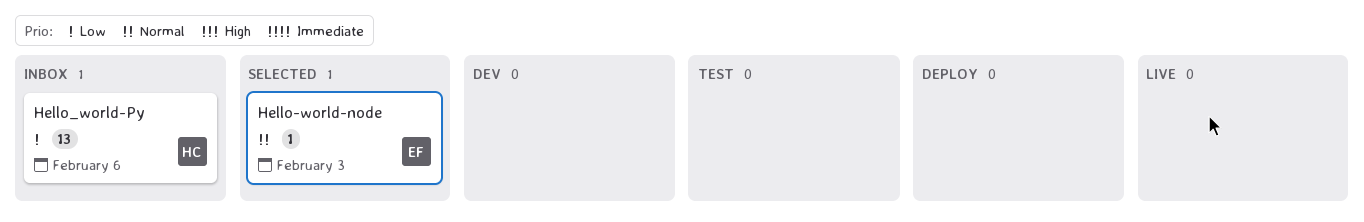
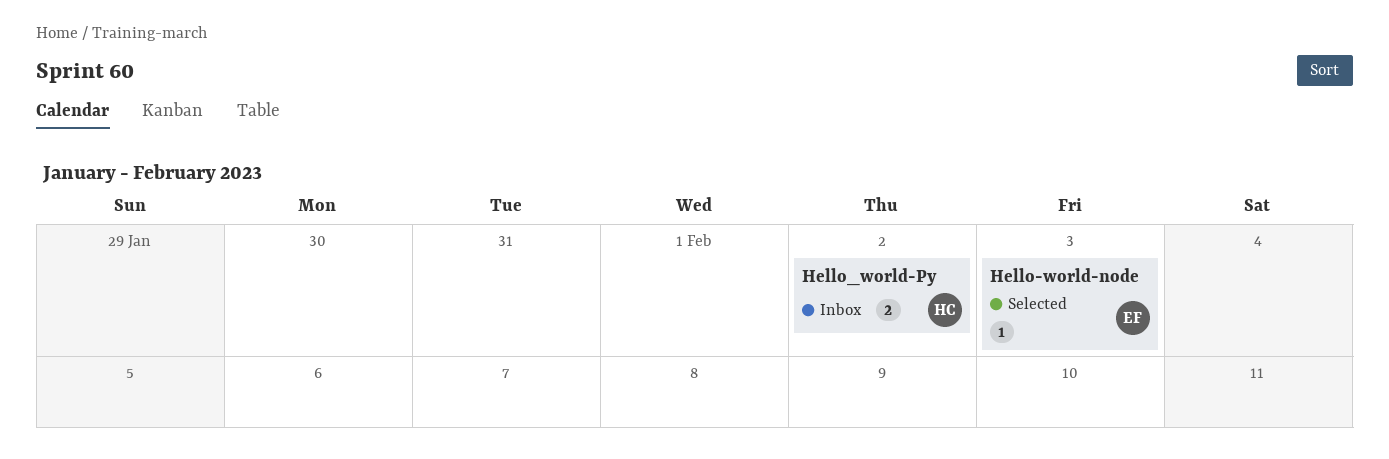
Hello_world-Py, estimate: 13 -> 2
Hello_world-Py, due: Feb 6 -> Feb 2

